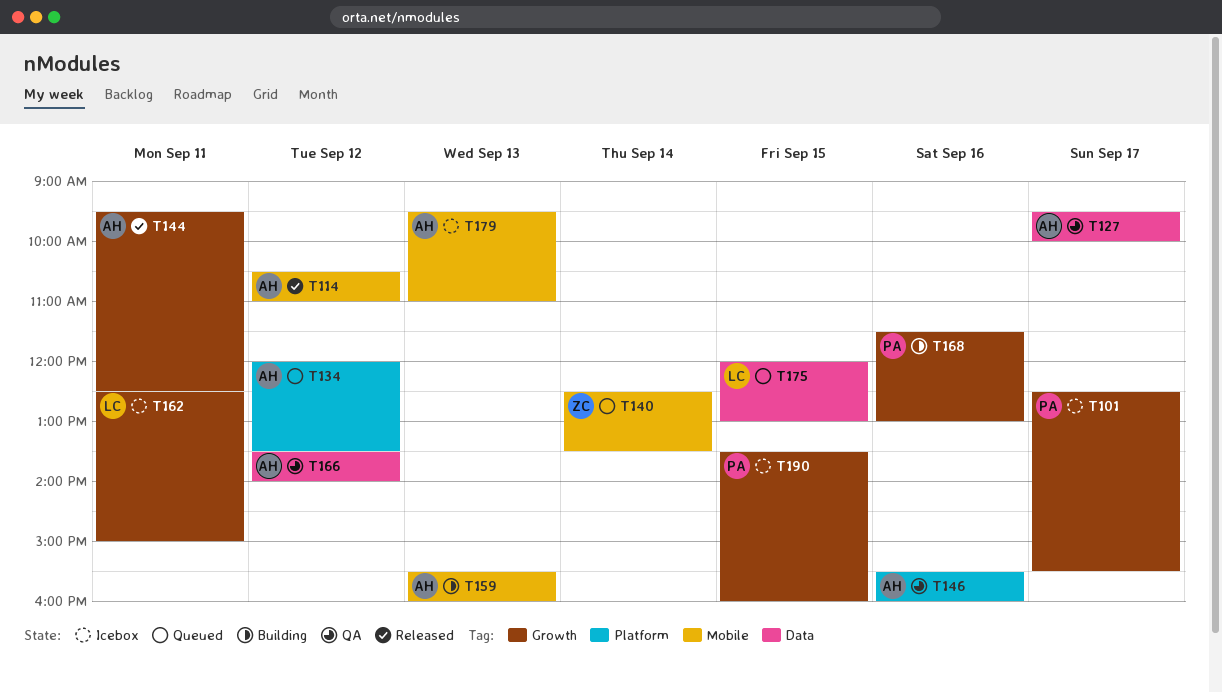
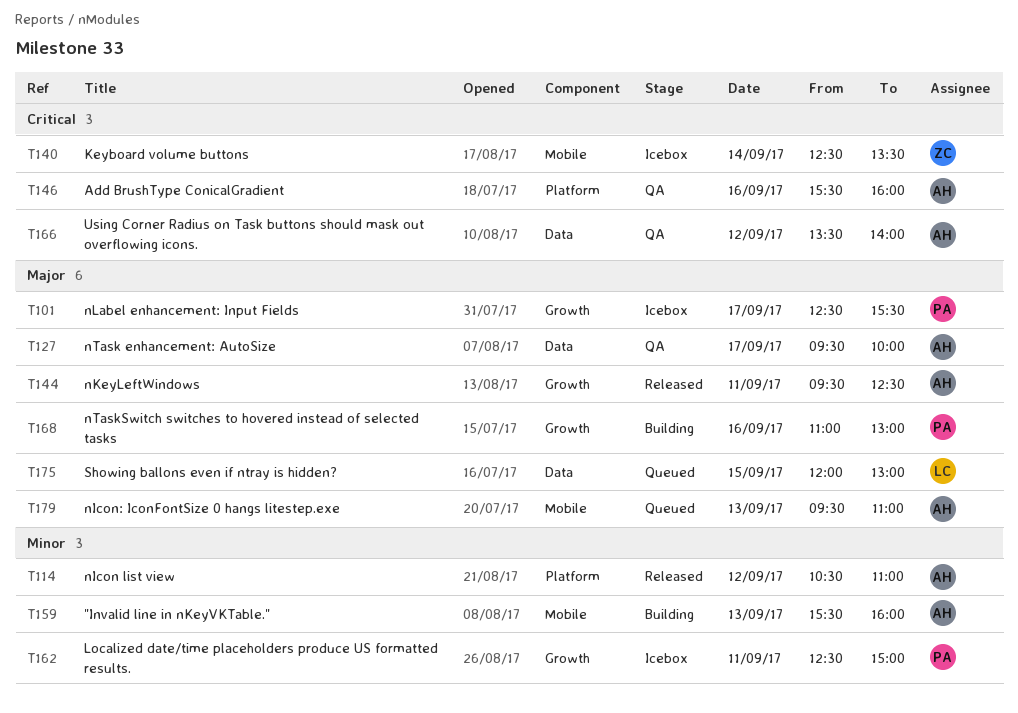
T114, label: Mobile -> Platform
T134: present -> none
T140, status: Queued -> Icebox
T162, owner: LC -> PA
T168, begins: 11:30 -> 11:00
T179, status: Icebox -> Queued
T190: present -> none

